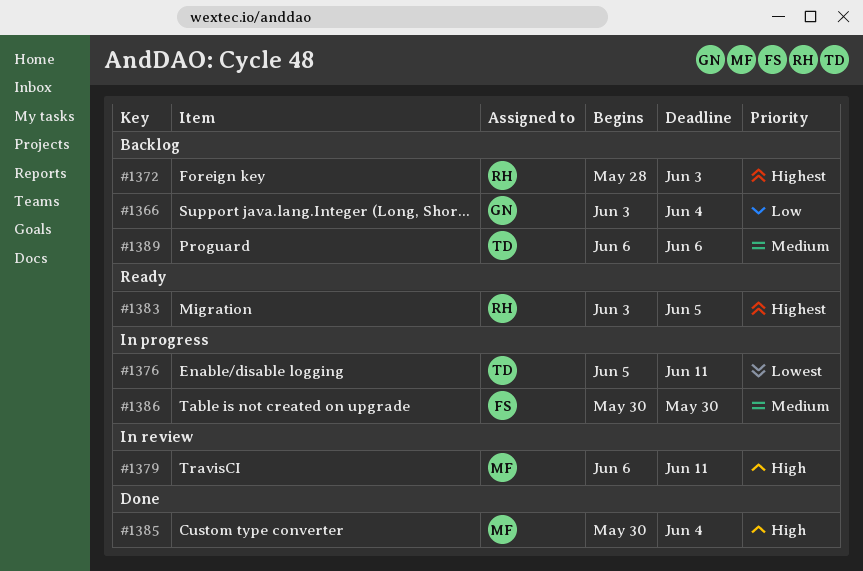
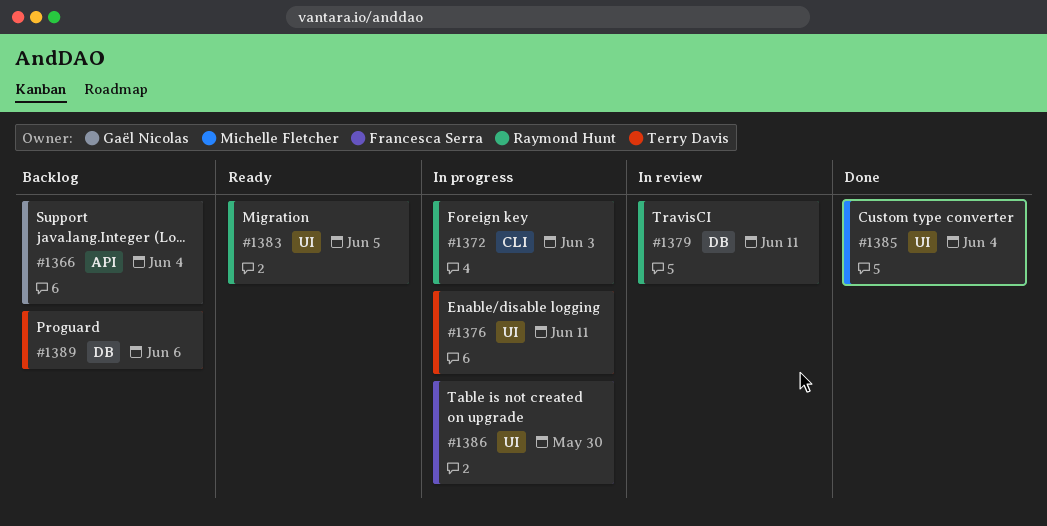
#1372, status: Backlog -> In progress
#1379, owner: Michelle Fletcher -> Raymond Hunt

